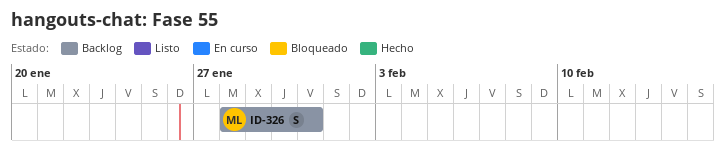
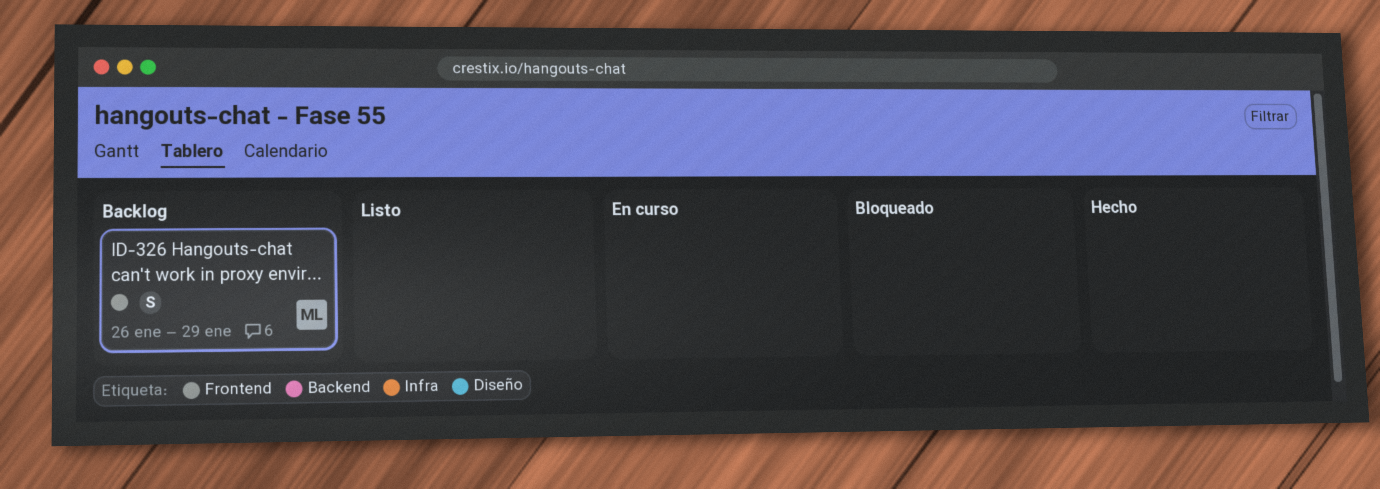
ID-326, start: Jan 28 -> Jan 26
ID-326, due: Jan 31 -> Jan 29

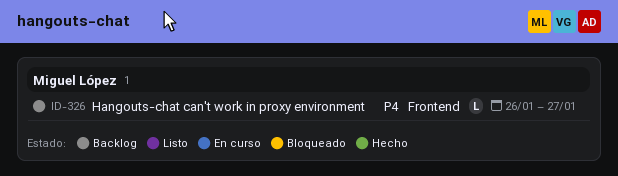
ID-326, estimate: S -> L
ID-326, due: Jan 29 -> Jan 27

